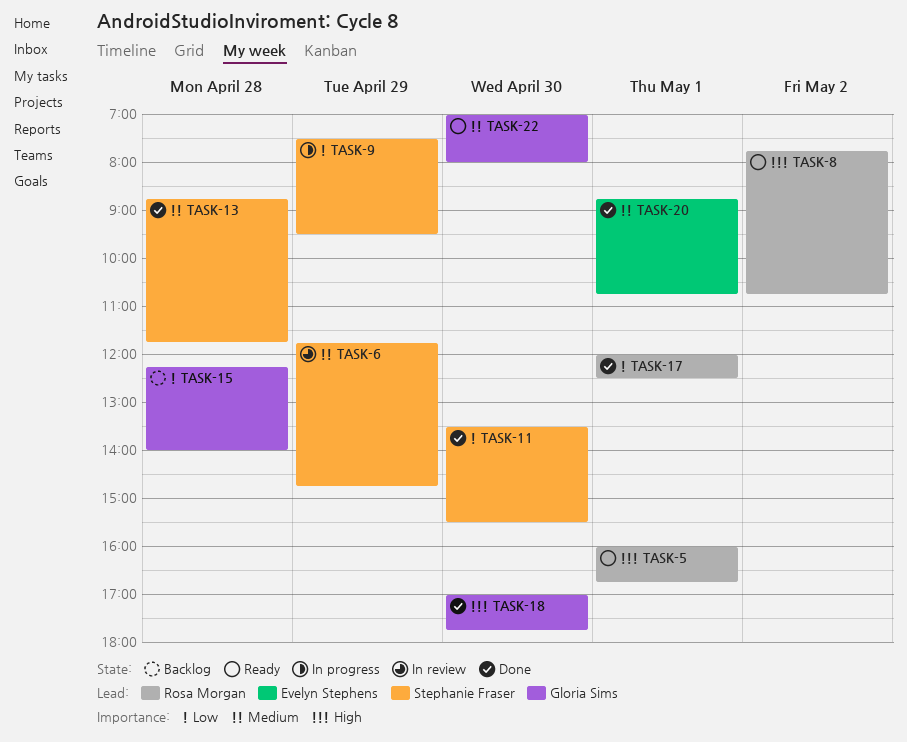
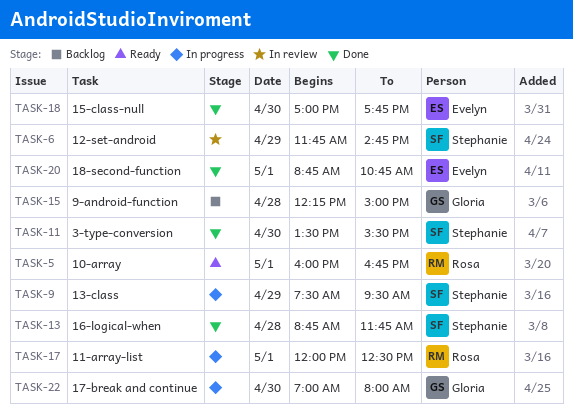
TASK-8: present -> none
TASK-15, ends: 14:00 -> 15:00
TASK-17, status: Done -> In progress
TASK-18, owner: Gloria Sims -> Evelyn Stephens
TASK-22, status: Ready -> In progress

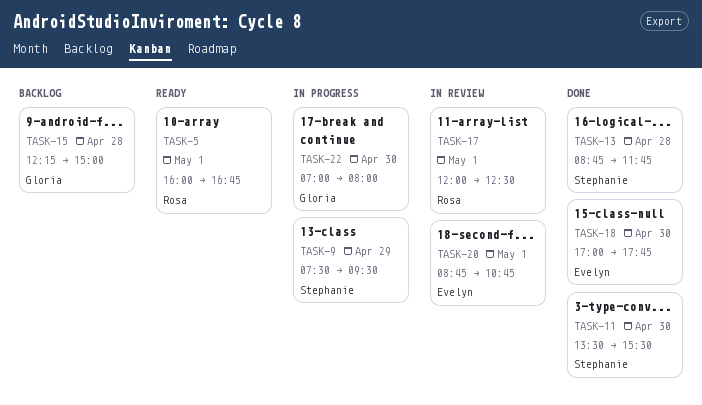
TASK-6: present -> none
TASK-17, status: In progress -> In review
TASK-20, status: Done -> In review

